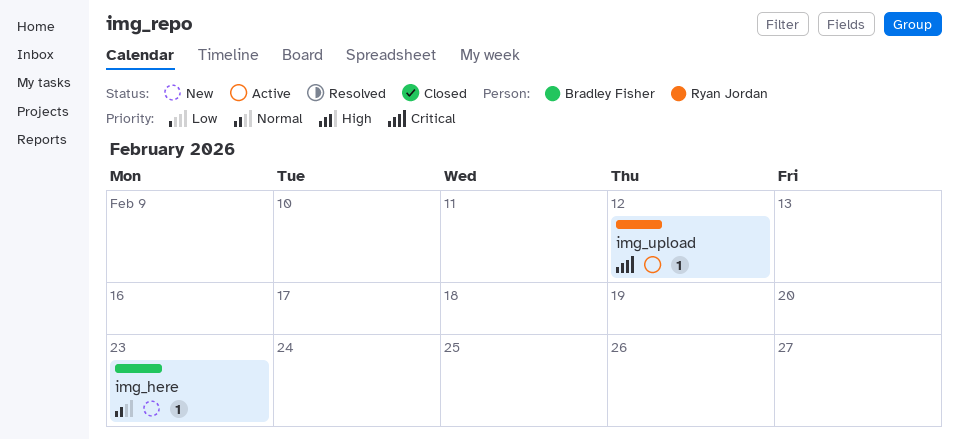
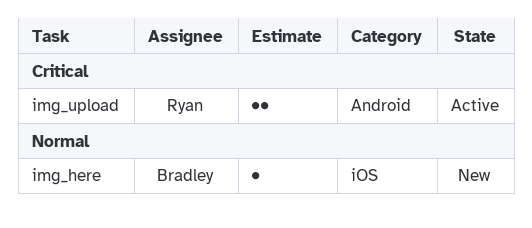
img_upload, estimate: 1 -> 2

